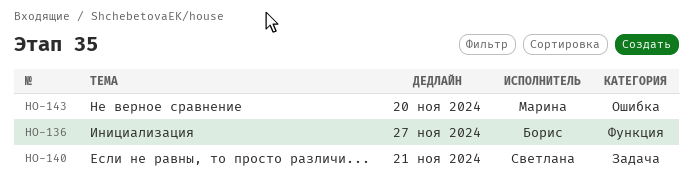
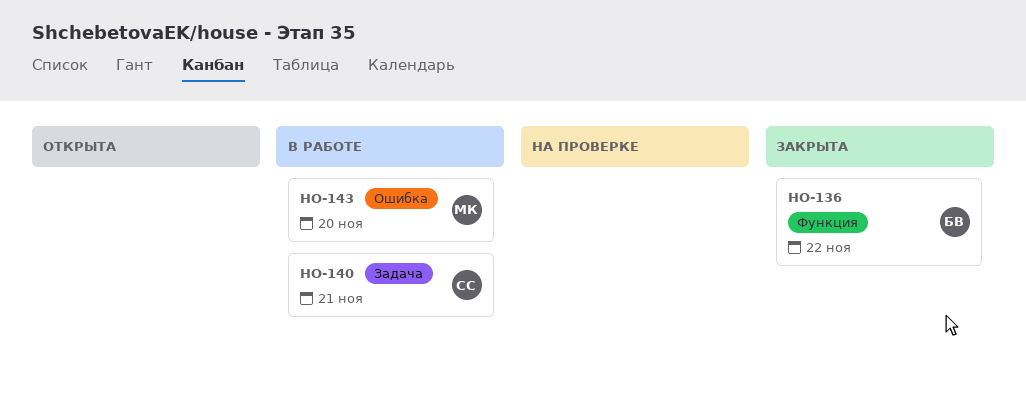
HO-136, due: Nov 27 -> Nov 22

